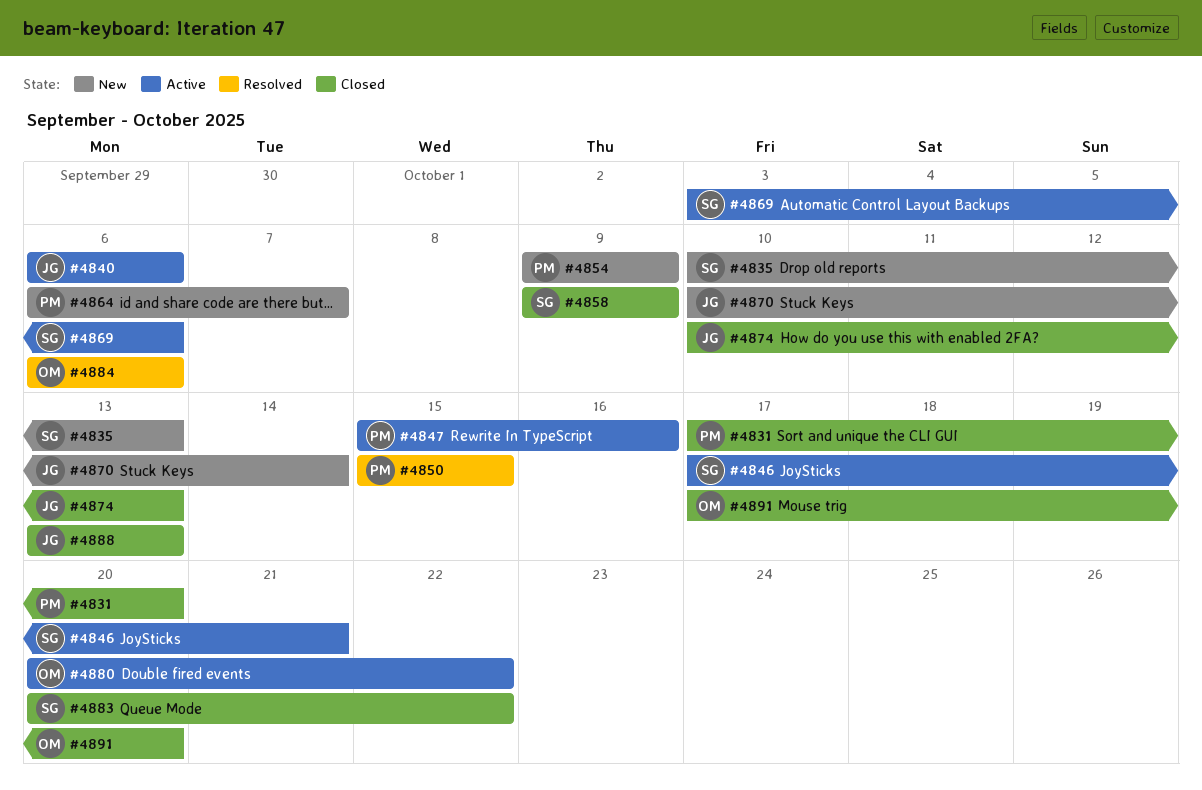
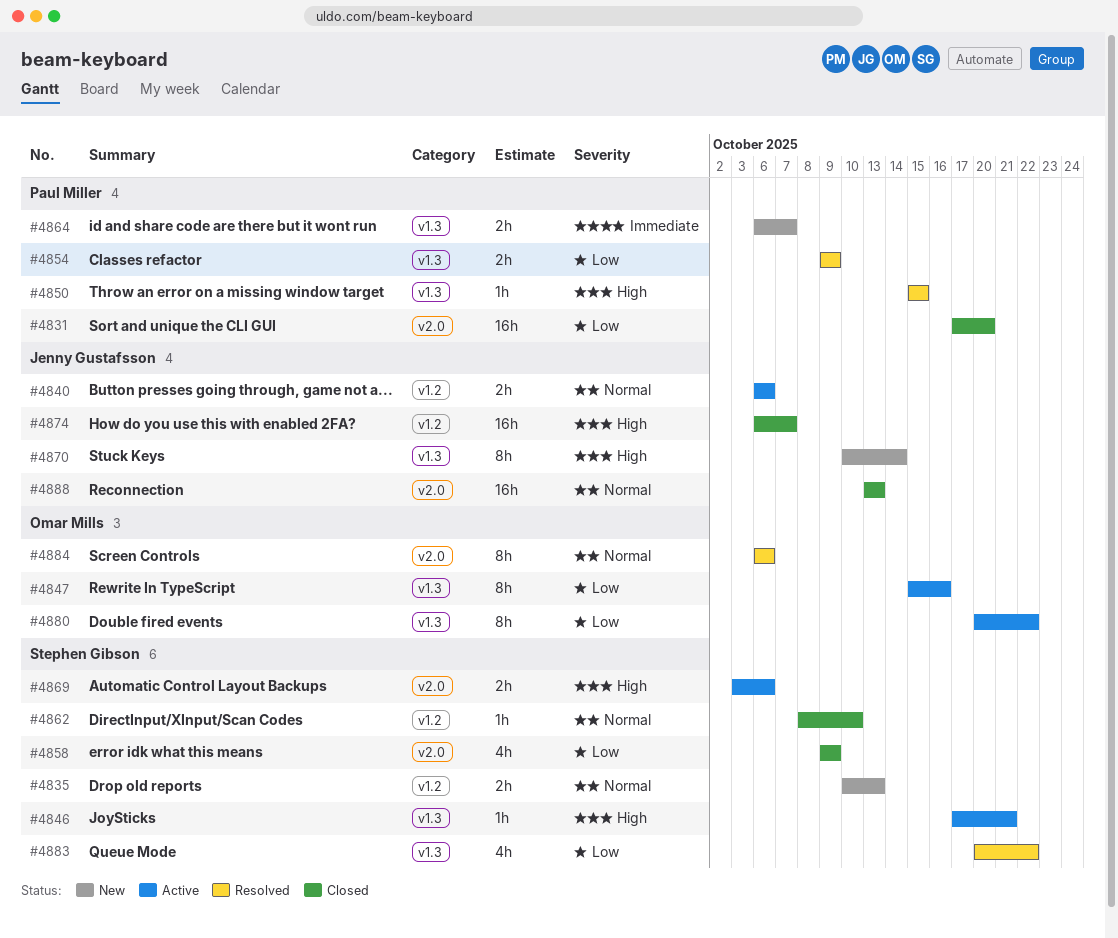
#4847, owner: Paul Miller -> Omar Mills
#4854, status: New -> Resolved
#4862: none -> present
#4874, start: Oct 10 -> Oct 6
#4874, due: Oct 13 -> Oct 7
#4883, status: Closed -> Resolved
#4891: present -> none

